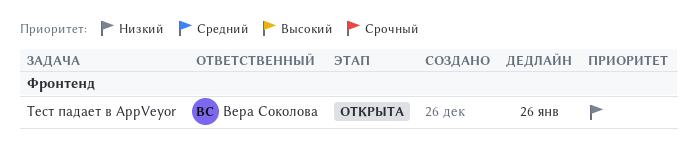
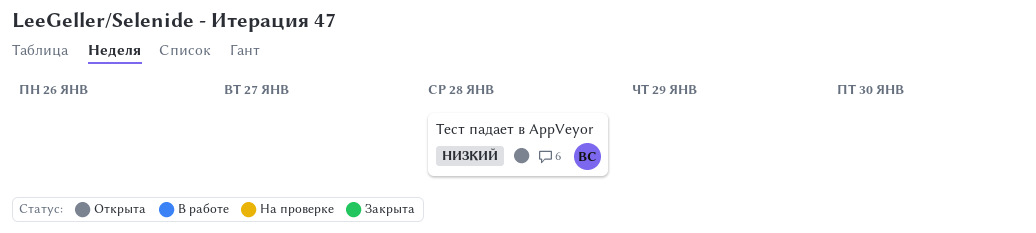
Тест падает в AppVeyor, due: Jan 26 -> Jan 28

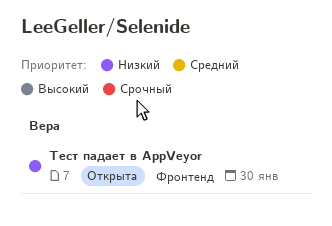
Тест падает в AppVeyor, due: Jan 28 -> Jan 30

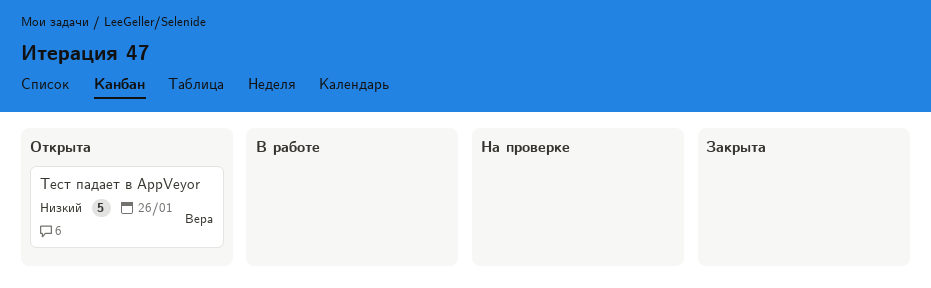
Тест падает в AppVeyor, due: Jan 30 -> Jan 26

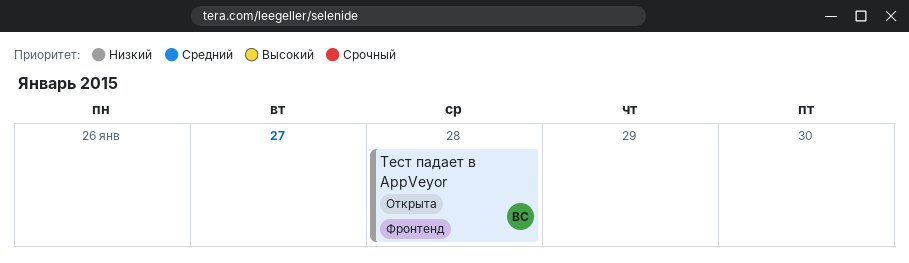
Тест падает в AppVeyor, due: Jan 26 -> Jan 28

